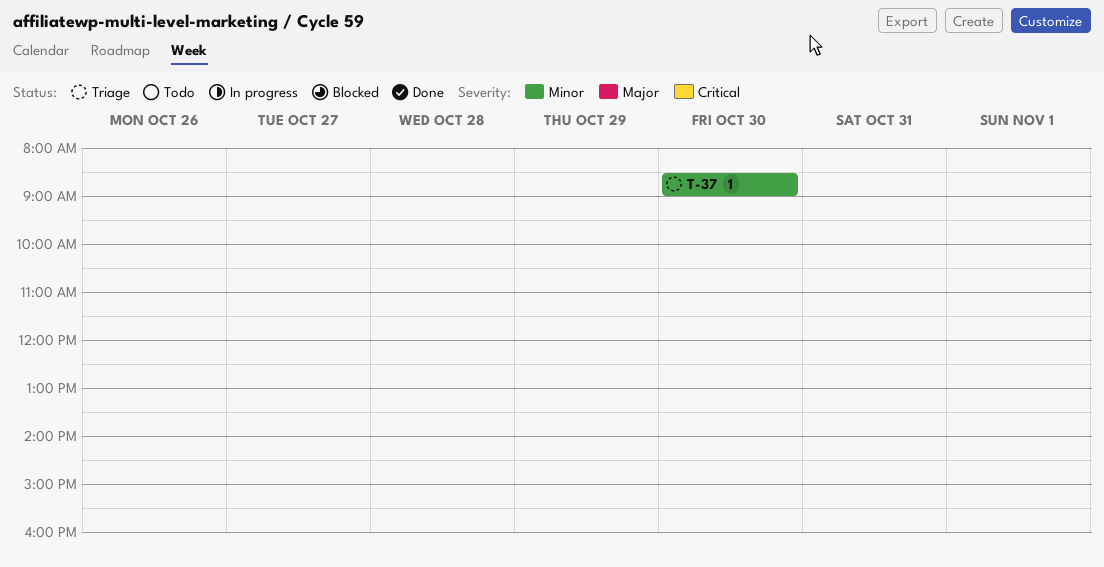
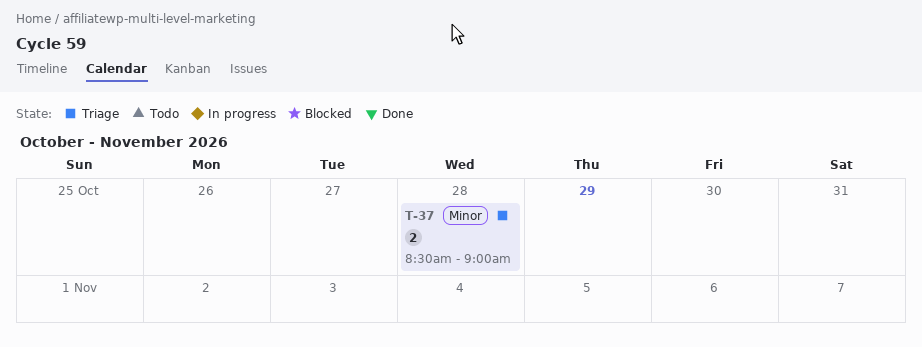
T-37, estimate: 1 -> 2
T-37, day: Oct 30 -> Oct 28

